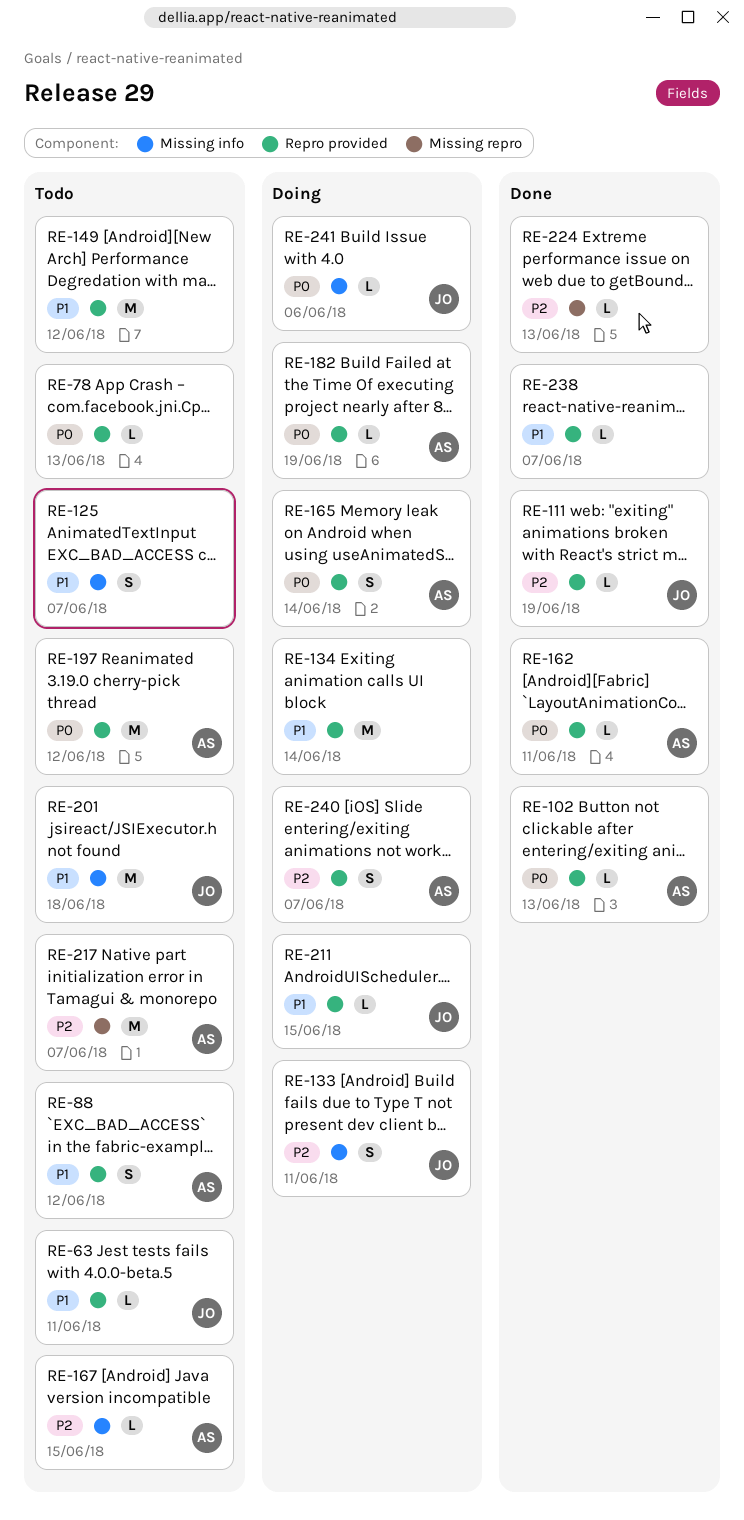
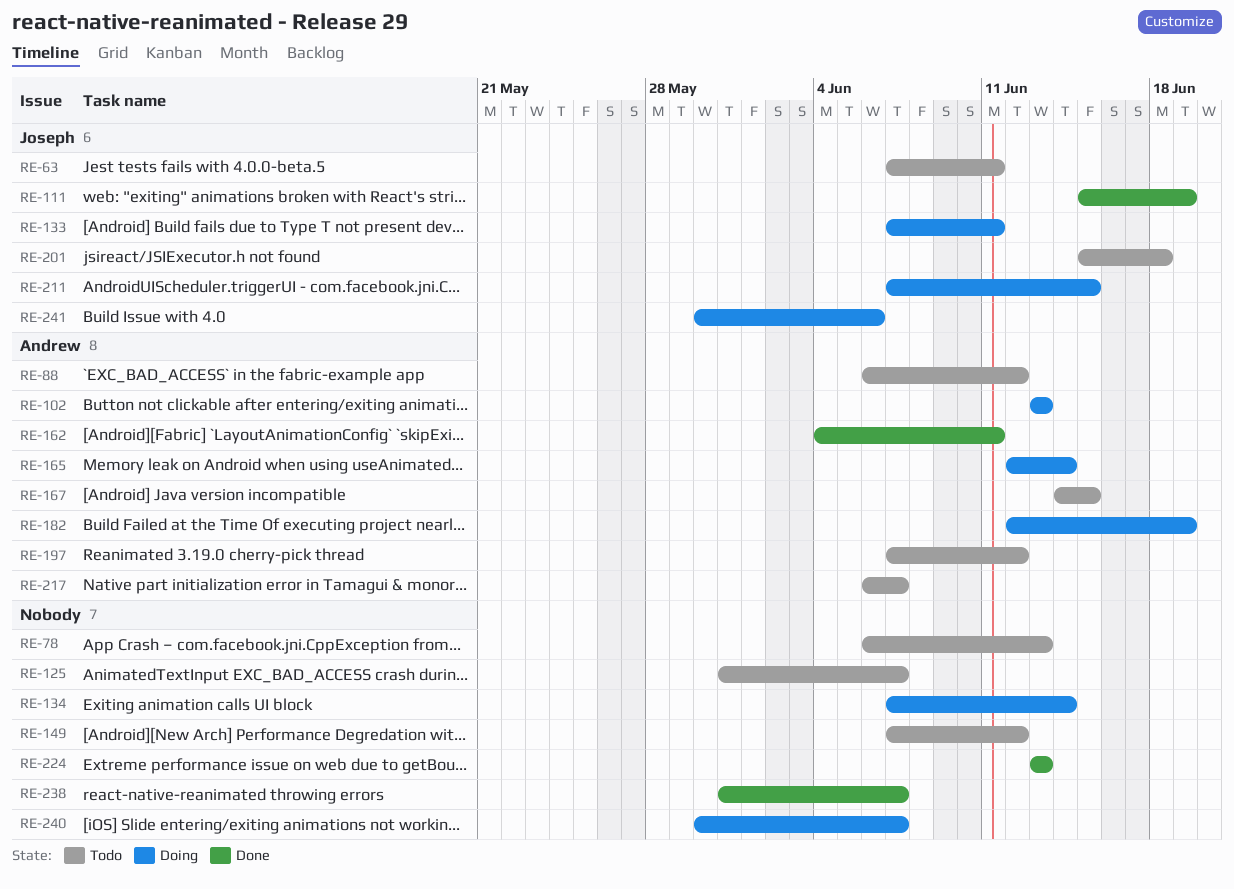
RE-102, status: Done -> Doing
RE-240, owner: Andrew -> none

